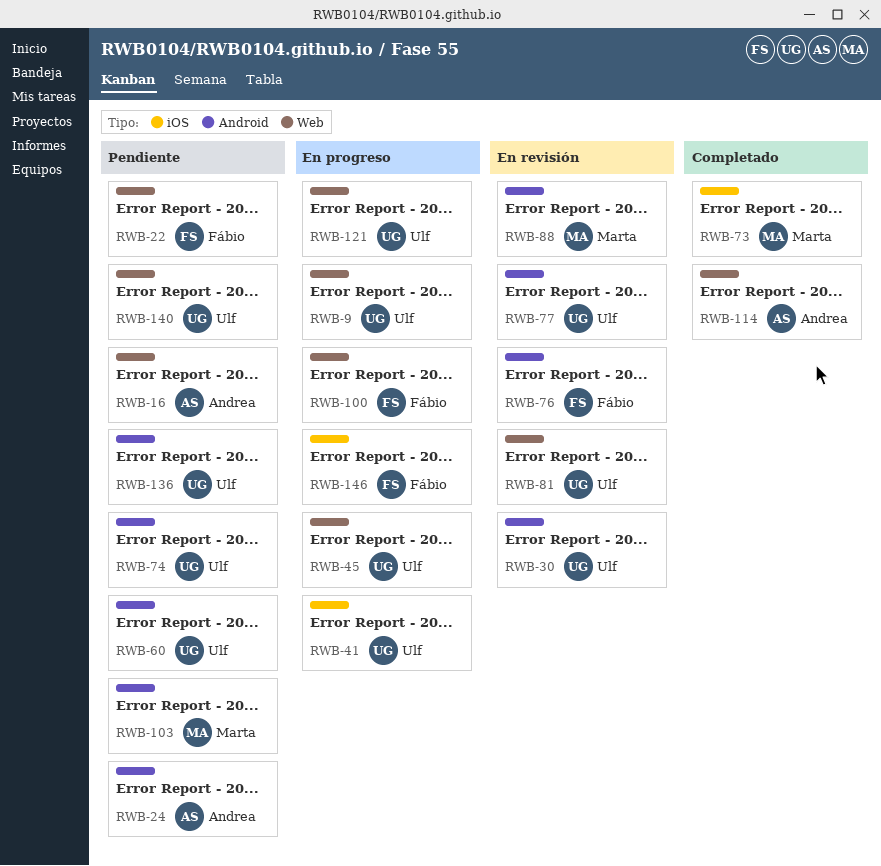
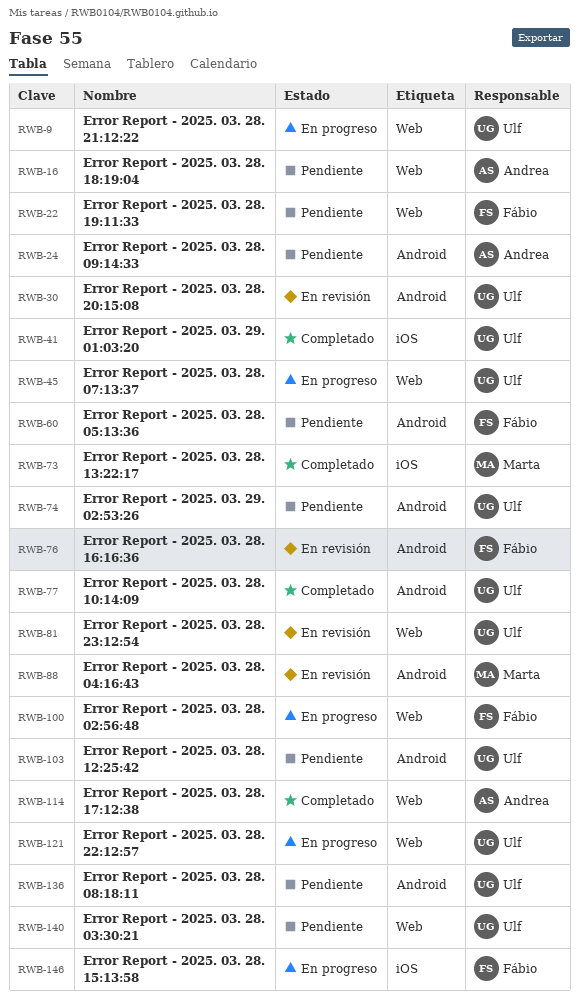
RWB-41, status: En progreso -> Completado
RWB-60, owner: Ulf -> Fábio
RWB-77, status: En revisión -> Completado
RWB-103, owner: Marta -> Ulf

